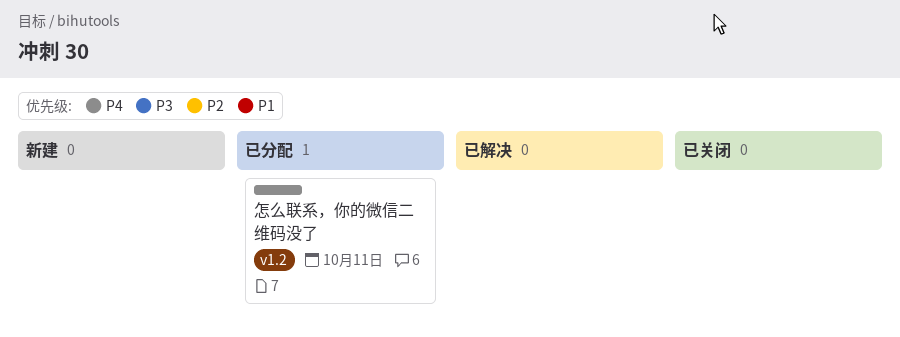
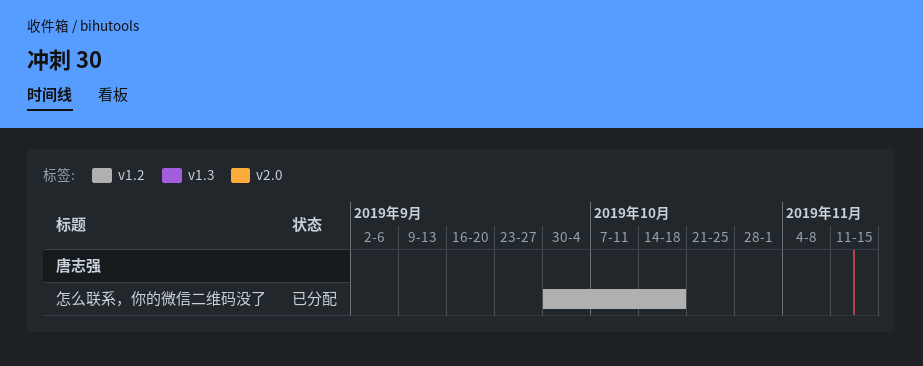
怎么联系，你的微信二维码没了, due: Oct 11 -> Oct 18

